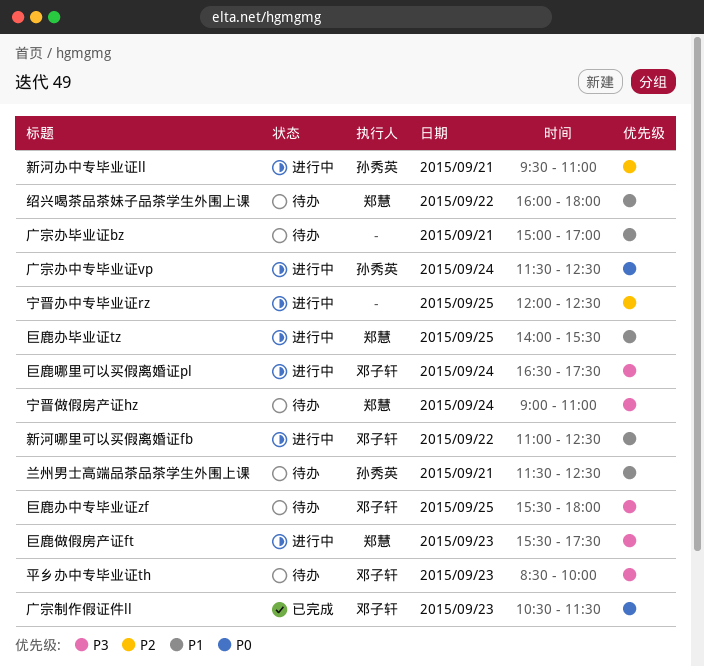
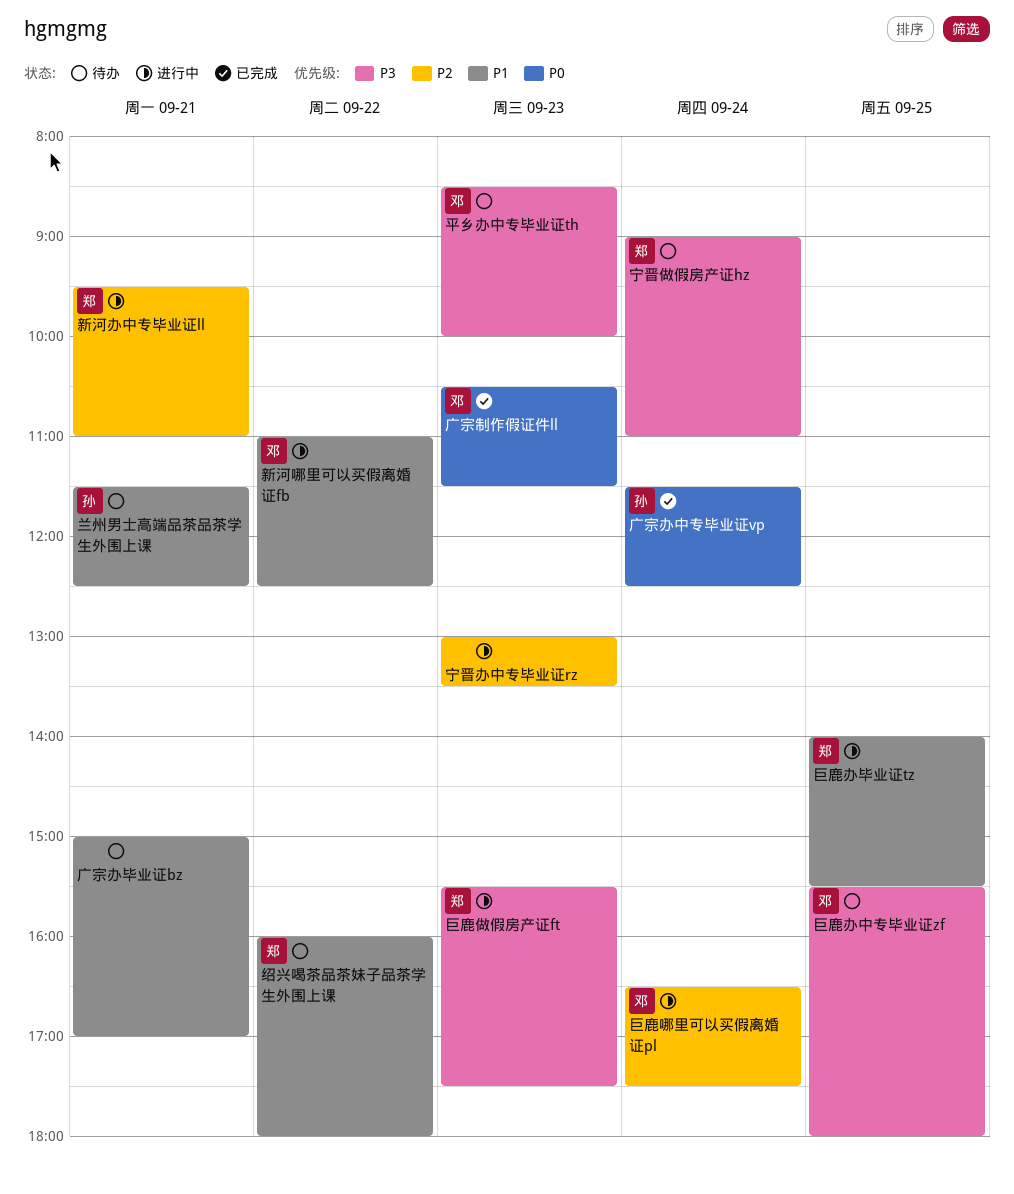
宁晋办中专毕业证rz, day: Sep 25 -> Sep 23
宁晋办中专毕业证rz, begins: 12:00 -> 13:00
宁晋办中专毕业证rz, ends: 12:30 -> 13:30
巨鹿哪里可以买假离婚证pl, priority: P3 -> P2
广宗办中专毕业证vp, status: 进行中 -> 已完成
新河办中专毕业证ll, owner: 孙秀英 -> 郑慧

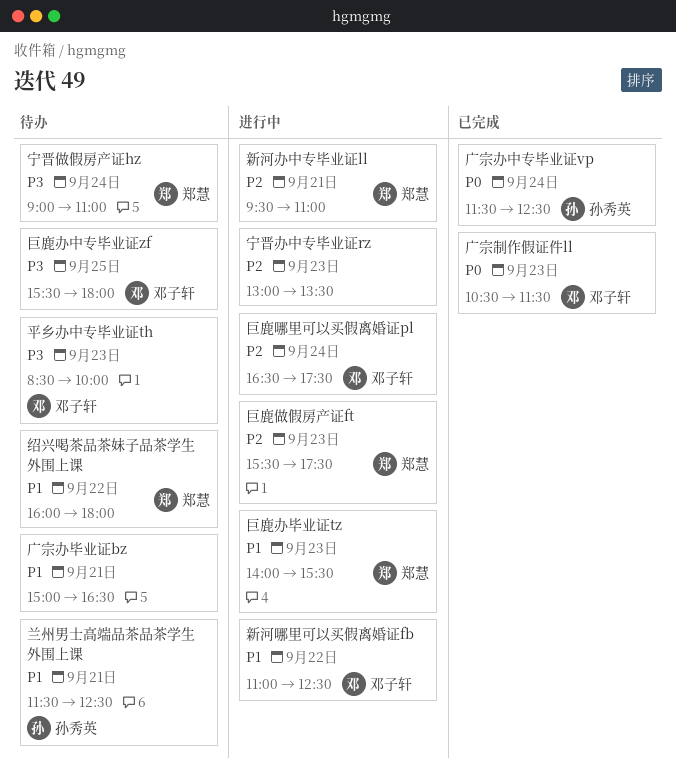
巨鹿做假房产证ft, priority: P3 -> P2
巨鹿办毕业证tz, day: Sep 25 -> Sep 23
广宗办毕业证bz, ends: 17:00 -> 16:30

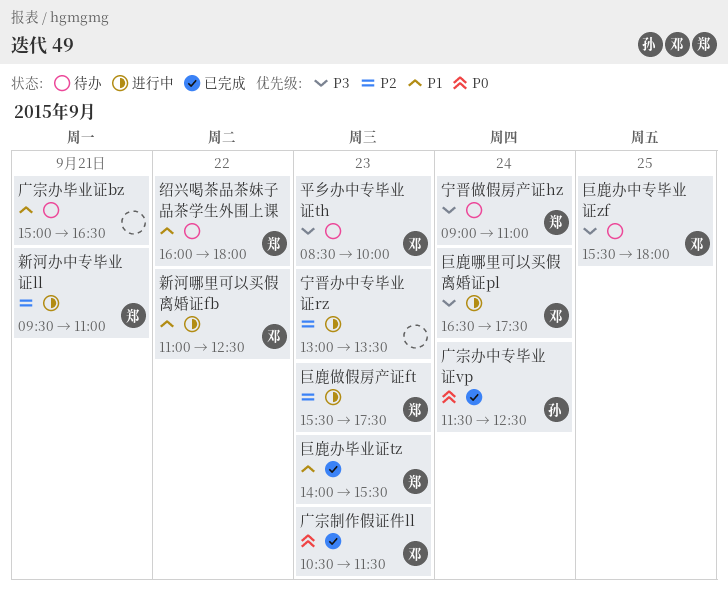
兰州男士高端品茶品茶学生外围上课: present -> none
巨鹿办毕业证tz, status: 进行中 -> 已完成
巨鹿哪里可以买假离婚证pl, priority: P2 -> P3

